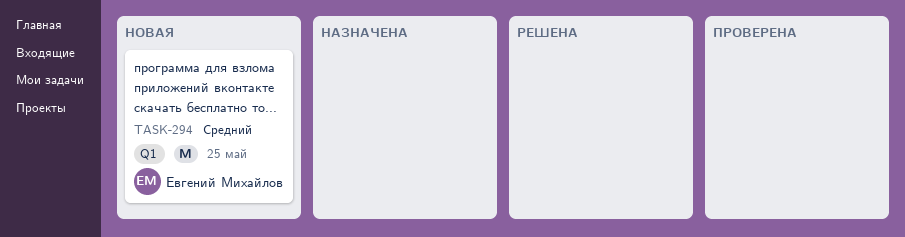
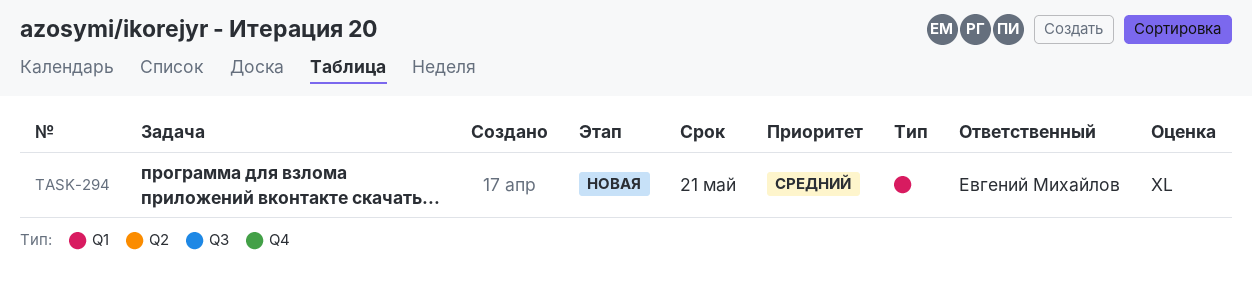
TASK-294, estimate: M -> XL
TASK-294, due: May 25 -> May 21

